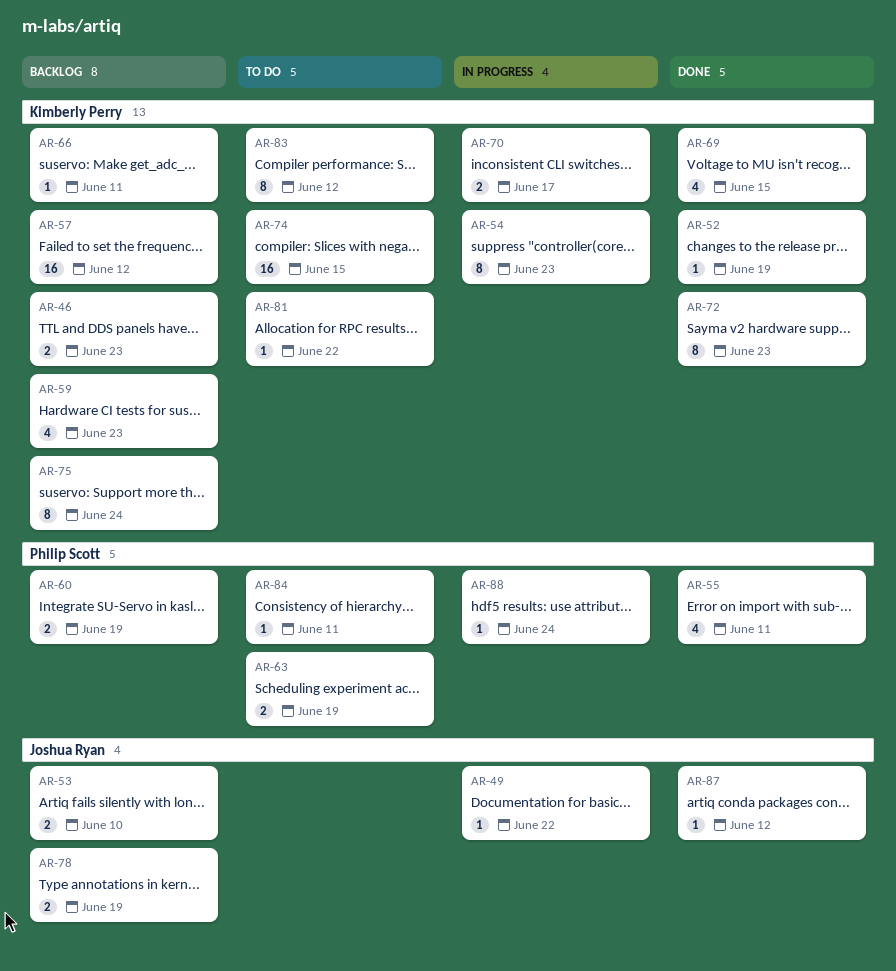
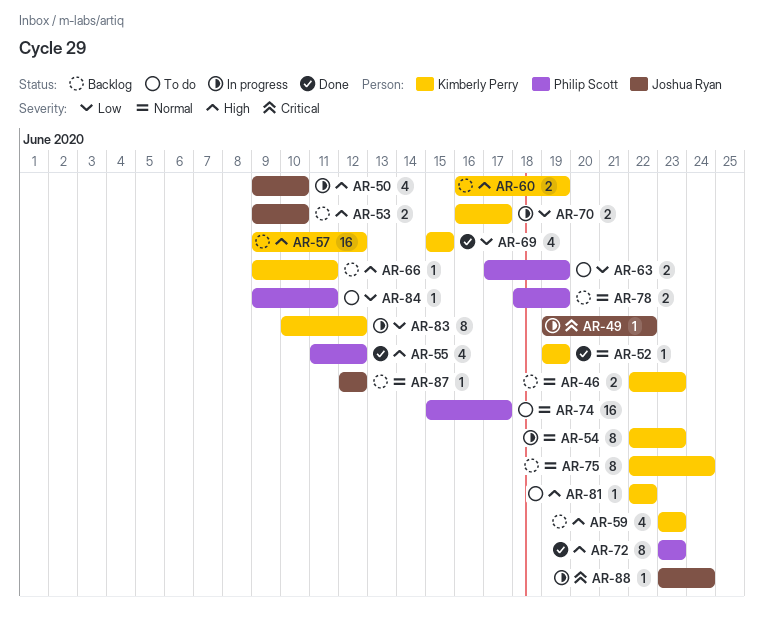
AR-50: none -> present
AR-55, due: Jun 11 -> Jun 12
AR-60, owner: Philip Scott -> Kimberly Perry
AR-72, owner: Kimberly Perry -> Philip Scott
AR-74, owner: Kimberly Perry -> Philip Scott
AR-74, due: Jun 15 -> Jun 17
AR-78, owner: Joshua Ryan -> Philip Scott
AR-83, status: To do -> In progress
AR-87, status: Done -> Backlog
AR-88, owner: Philip Scott -> Joshua Ryan

